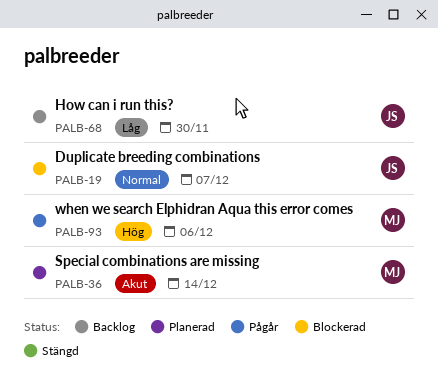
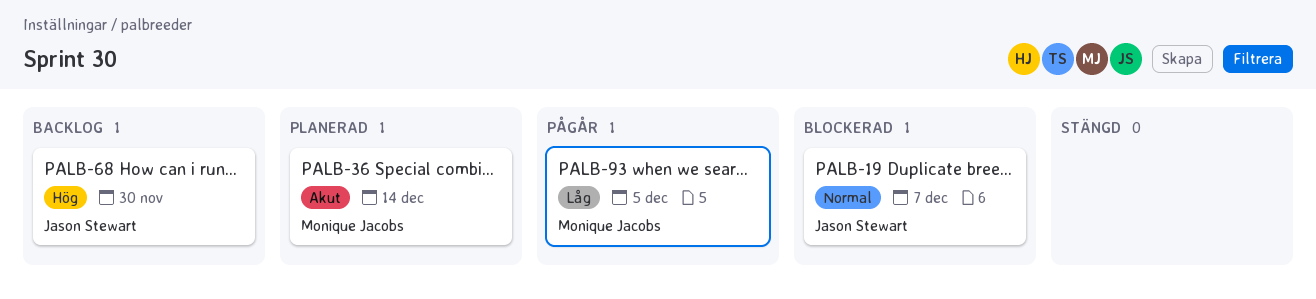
PALB-68, priority: Låg -> Hög
PALB-93, priority: Hög -> Låg
PALB-93, due: Dec 6 -> Dec 5

